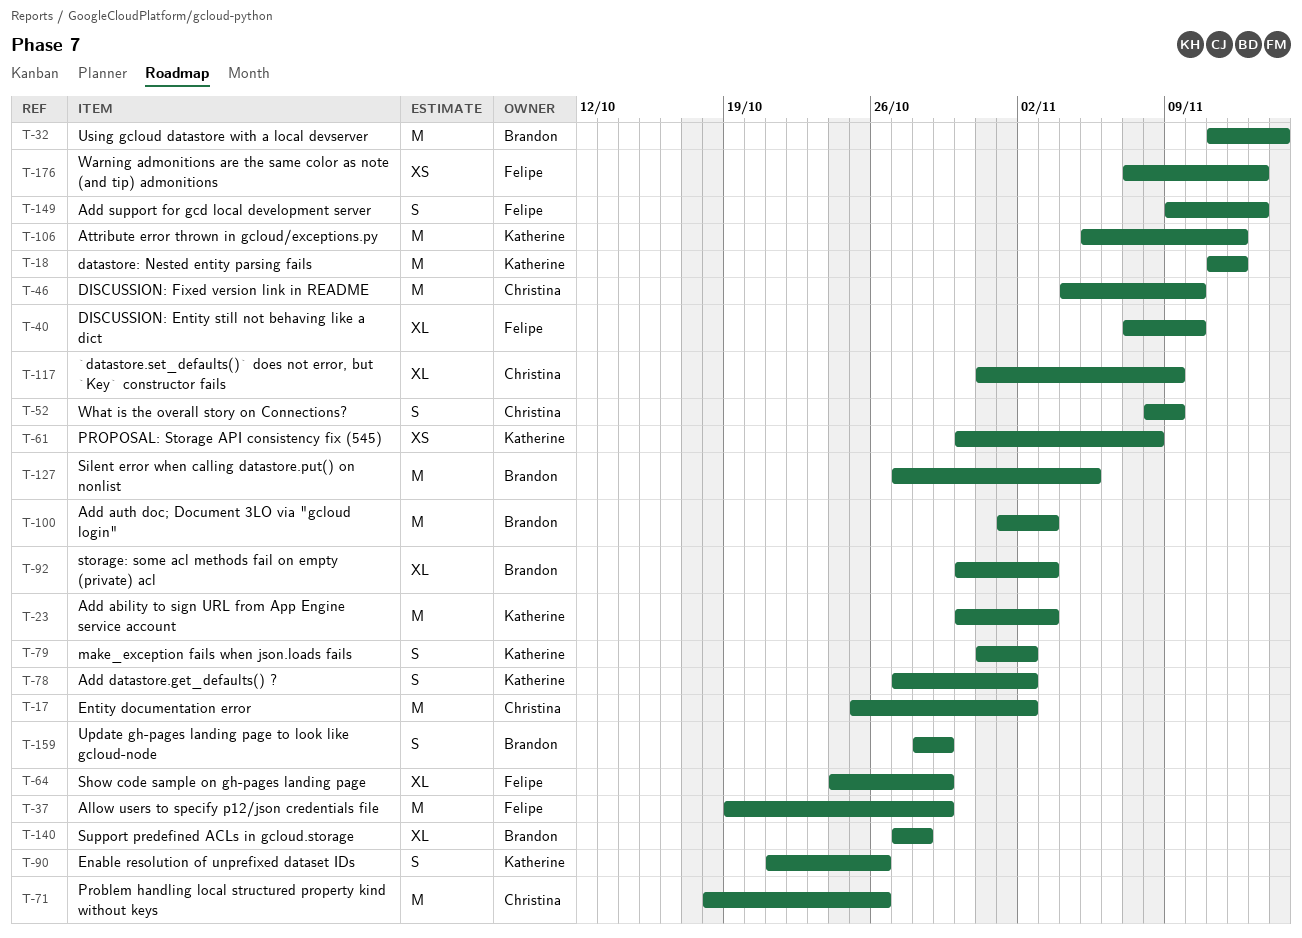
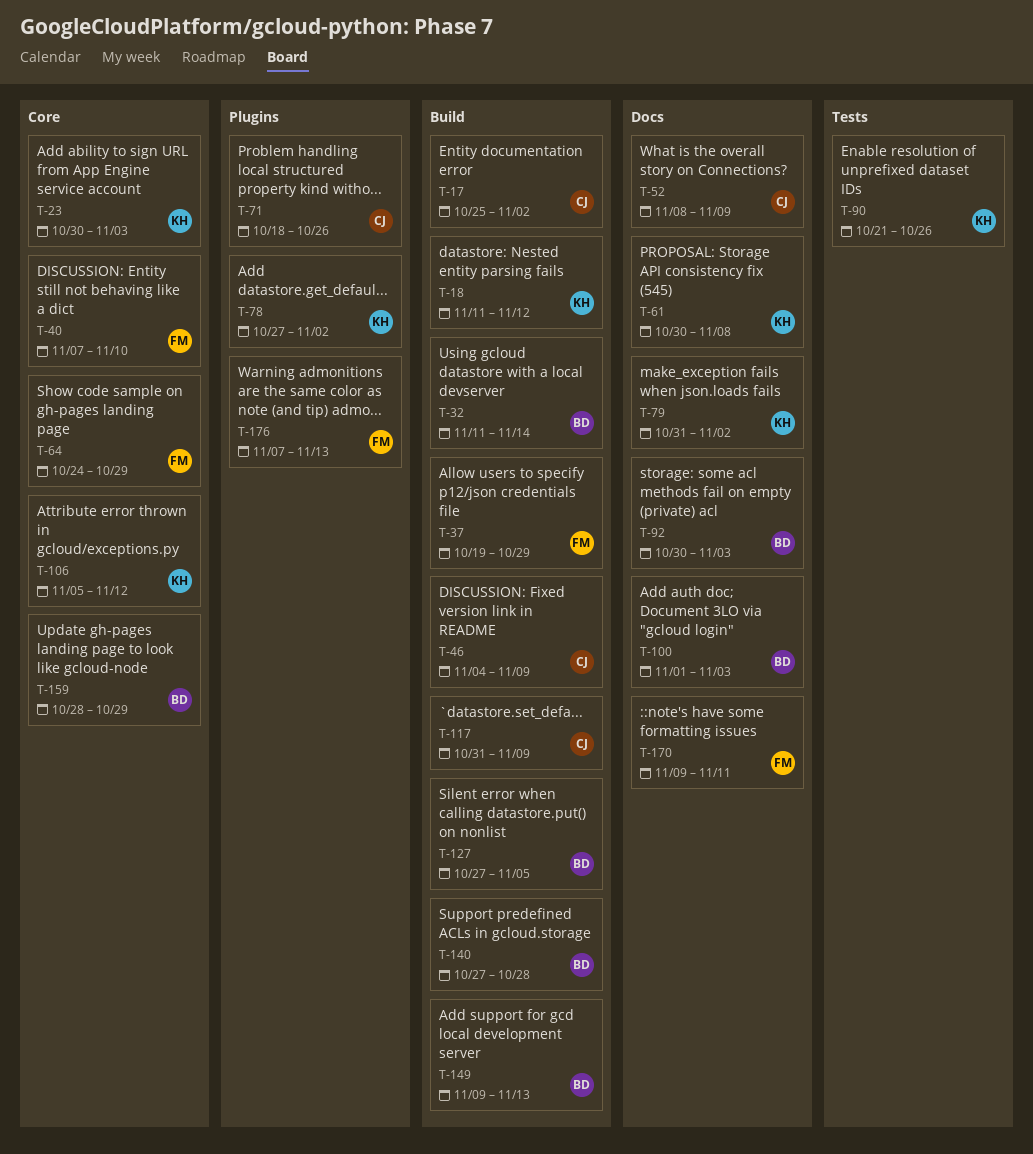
T-46, due: Nov 10 -> Nov 9
T-149, owner: Felipe -> Brandon
T-170: none -> present

